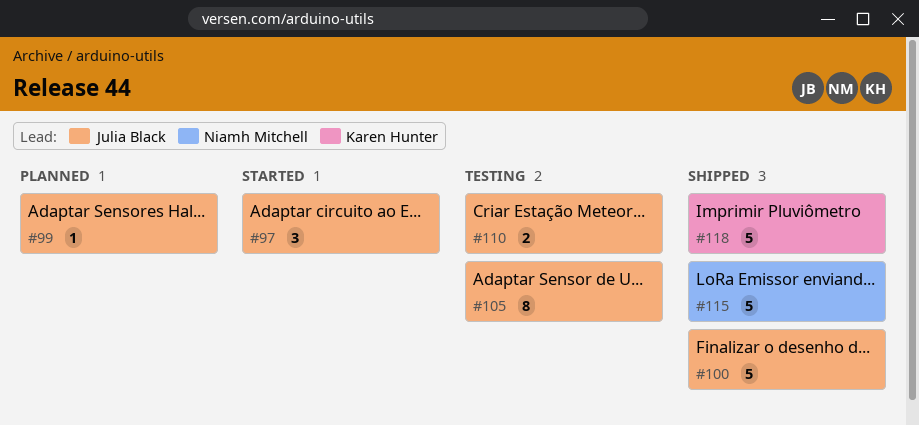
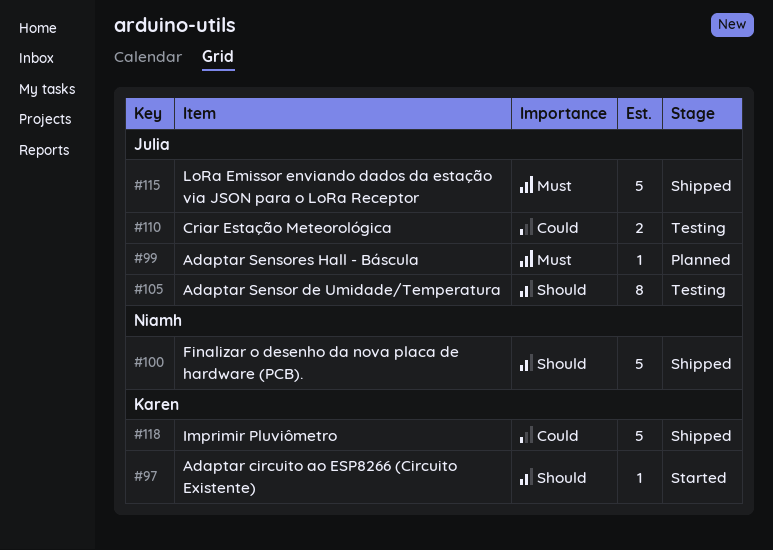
#97, owner: Julia Black -> Karen Hunter
#97, estimate: 3 -> 1
#100, owner: Julia Black -> Niamh Mitchell
#115, owner: Niamh Mitchell -> Julia Black

